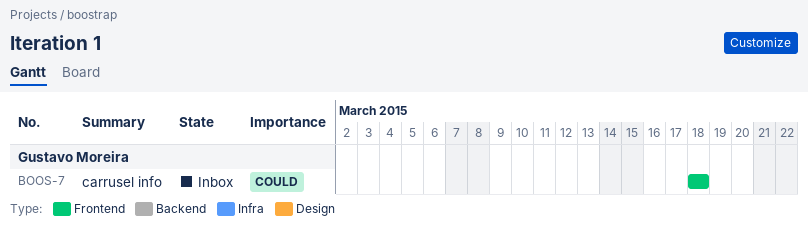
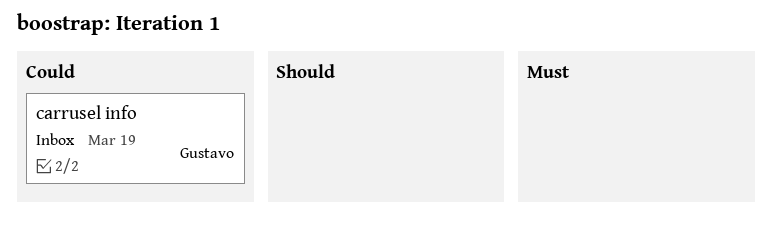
carrusel info, due: Mar 18 -> Mar 19

